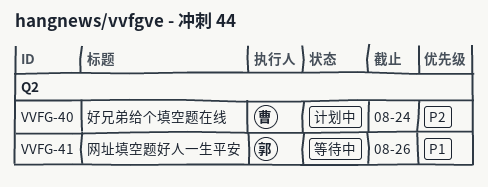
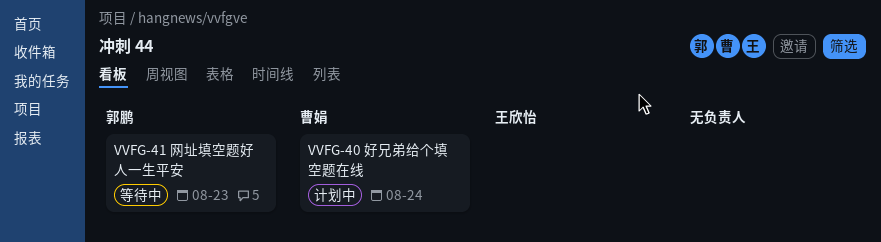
VVFG-41, due: Aug 26 -> Aug 23

